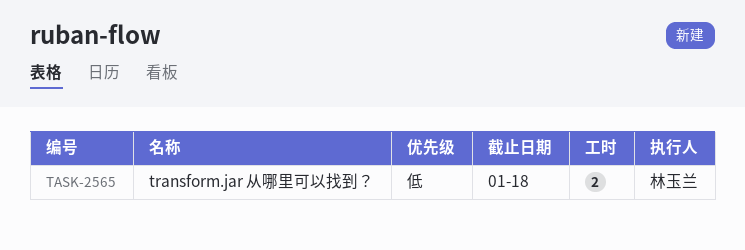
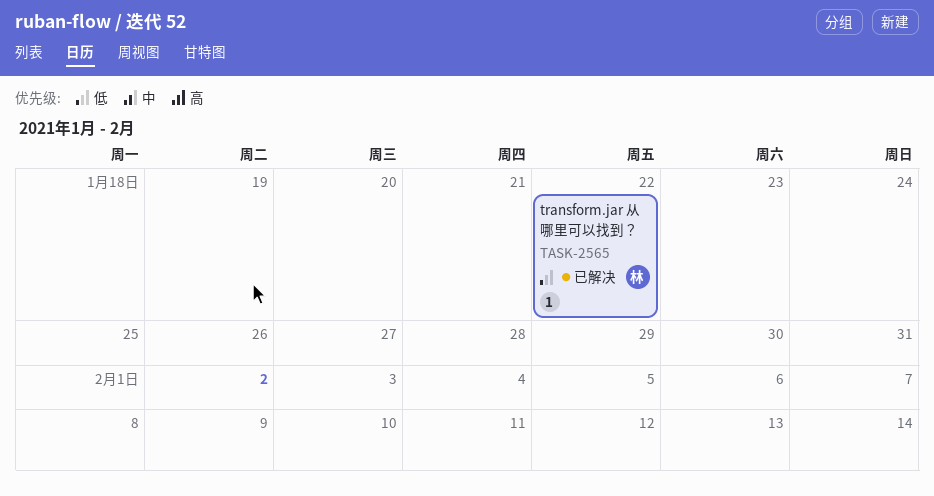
TASK-2565, estimate: 2 -> 1
TASK-2565, due: Jan 18 -> Jan 22

